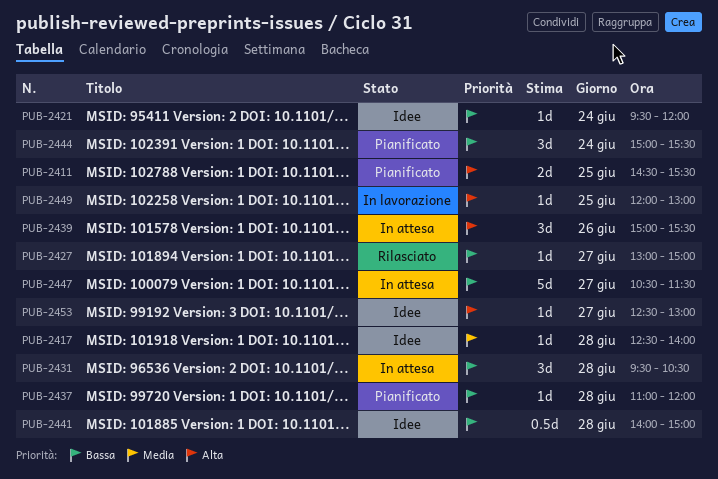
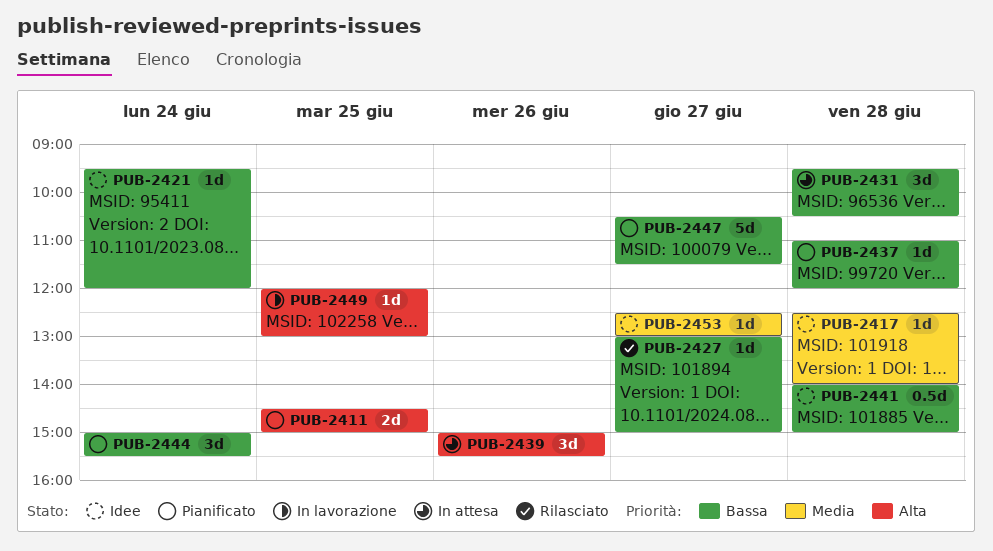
PUB-2411, ends: 15:30 -> 15:00
PUB-2447, status: In attesa -> Pianificato
PUB-2453, priority: Alta -> Media

